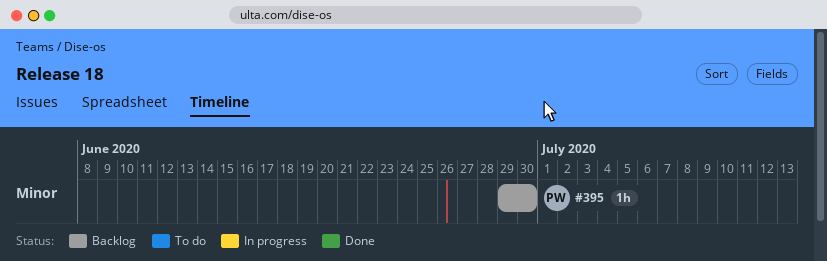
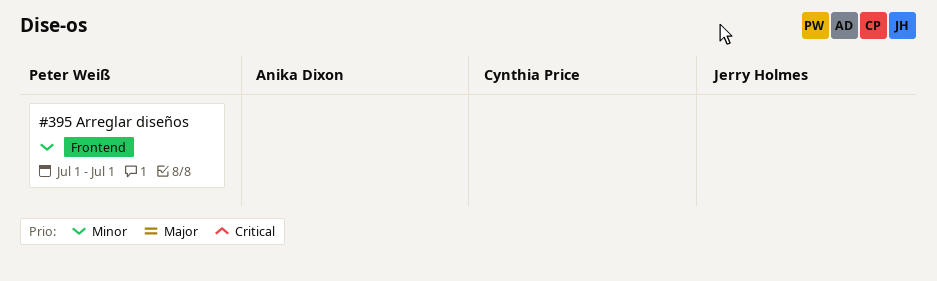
#395, start: Jun 29 -> Jul 1
#395, due: Jun 30 -> Jul 1

